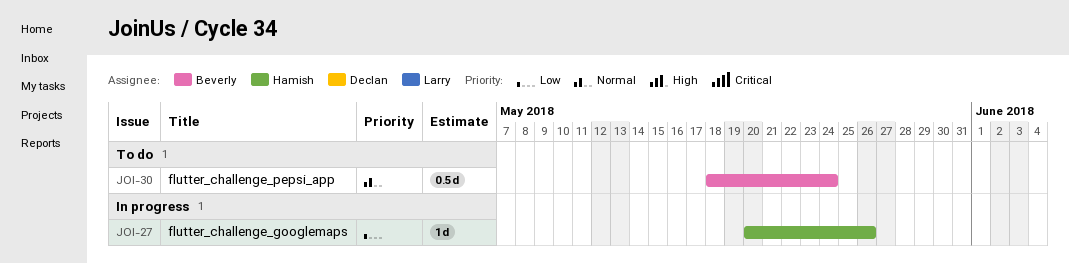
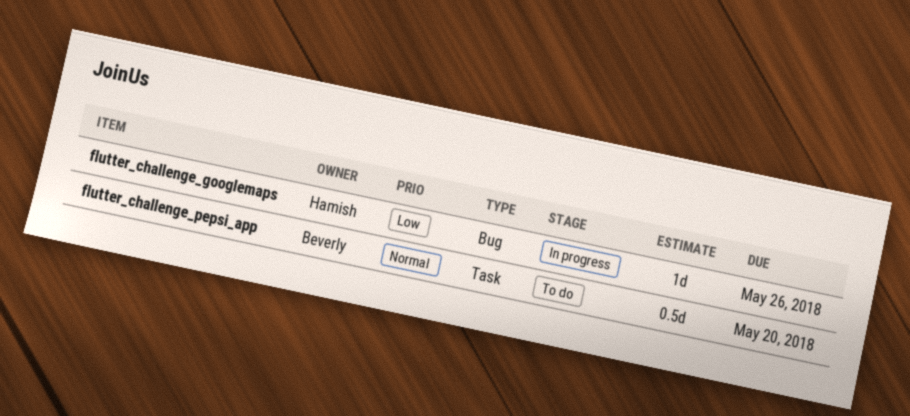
flutter_challenge_pepsi_app, due: May 24 -> May 20

